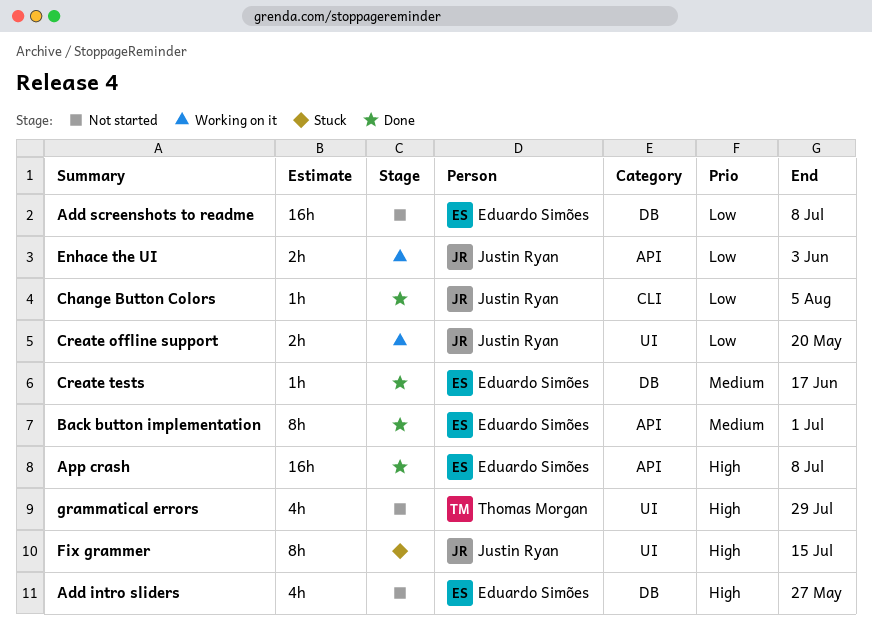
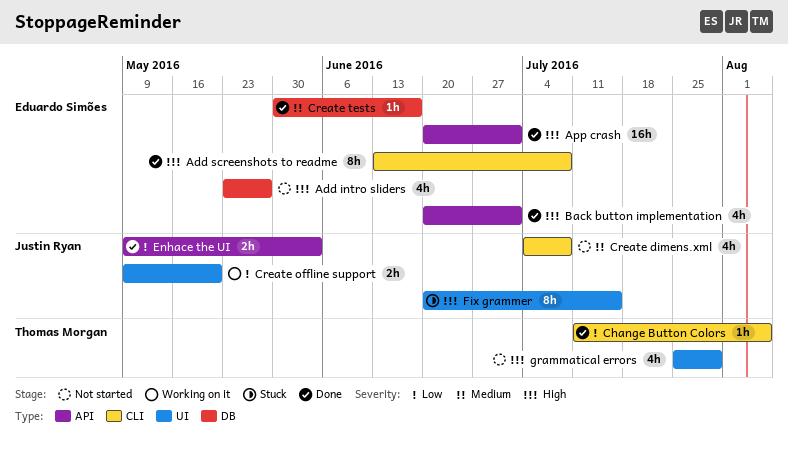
Add screenshots to readme, status: Not started -> Done
Add screenshots to readme, priority: Low -> High
Add screenshots to readme, label: DB -> CLI
Add screenshots to readme, estimate: 16h -> 8h
App crash, due: Jul 8 -> Jul 1
Back button implementation, priority: Medium -> High
Back button implementation, estimate: 8h -> 4h
Change Button Colors, owner: Justin Ryan -> Thomas Morgan
Create dimens.xml: none -> present
Enhace the UI, status: Working on it -> Done

